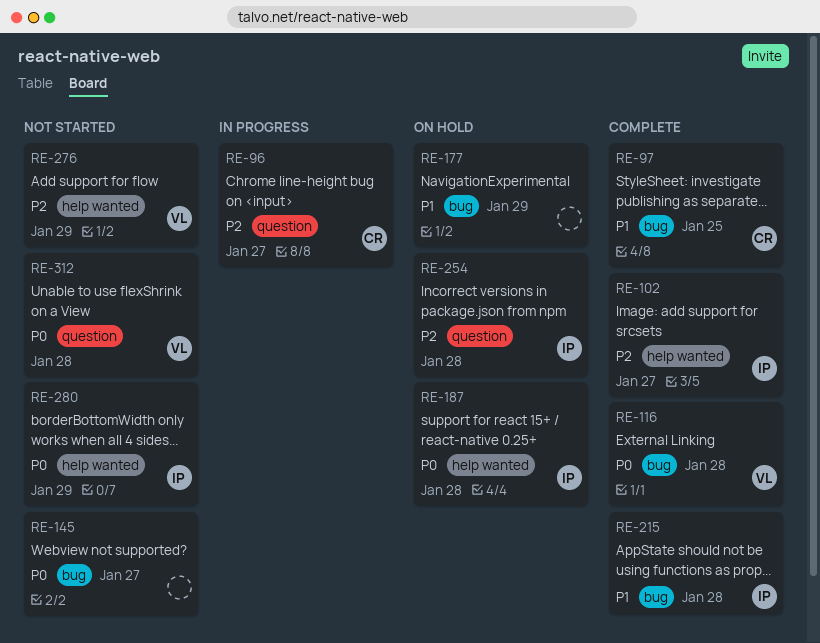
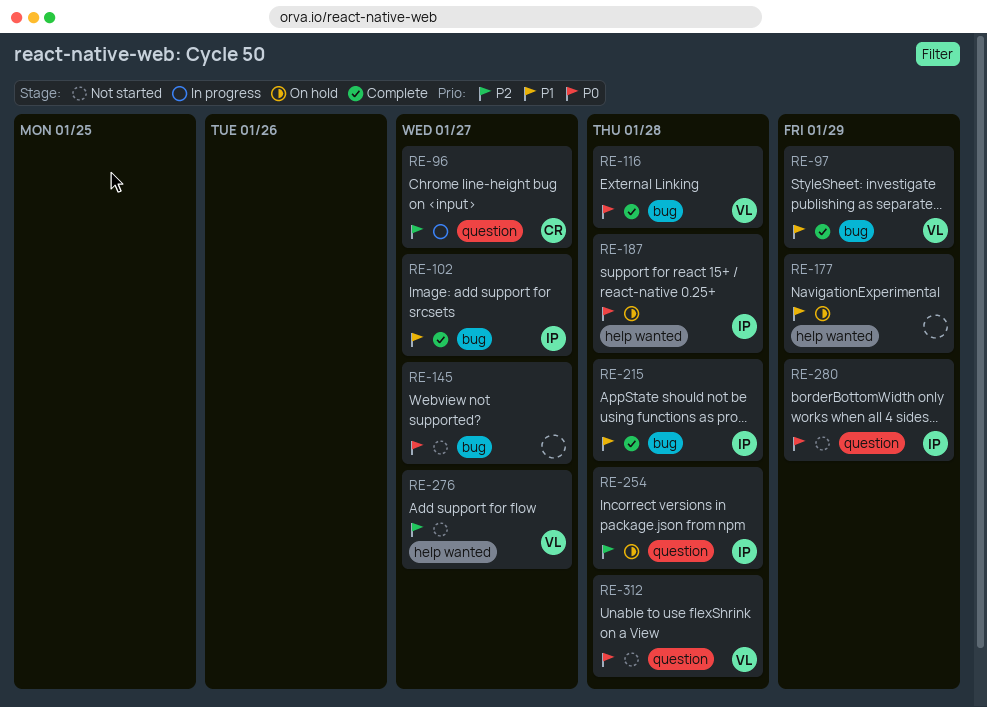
RE-97, owner: CR -> VL
RE-97, due: Jan 25 -> Jan 29
RE-102, priority: P2 -> P1
RE-102, label: help wanted -> bug
RE-177, label: bug -> help wanted
RE-276, due: Jan 29 -> Jan 27
RE-280, label: help wanted -> question

